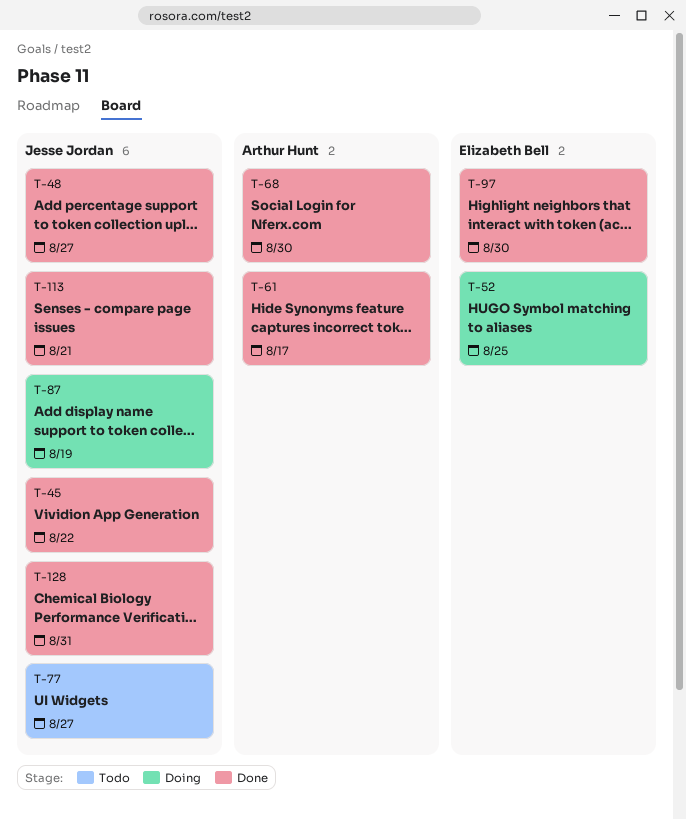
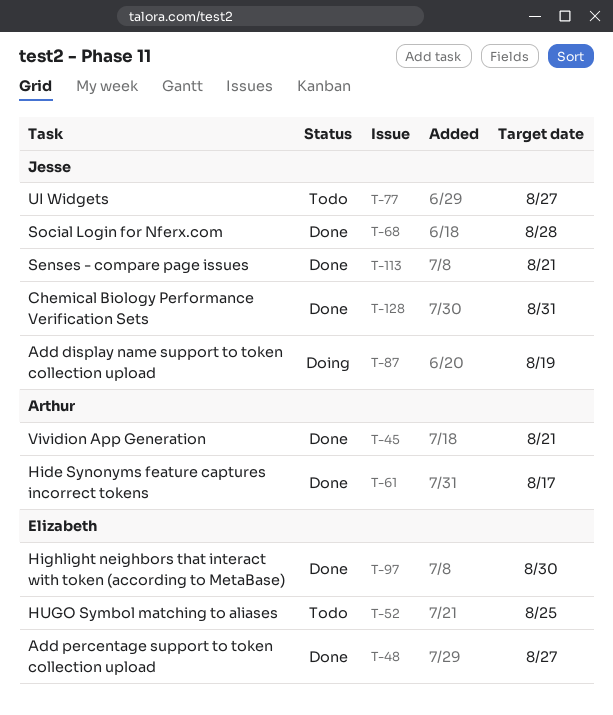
T-45, owner: Jesse Jordan -> Arthur Hunt
T-45, due: Aug 22 -> Aug 21
T-48, owner: Jesse Jordan -> Elizabeth Bell
T-52, status: Doing -> Todo
T-68, owner: Arthur Hunt -> Jesse Jordan
T-68, due: Aug 30 -> Aug 28

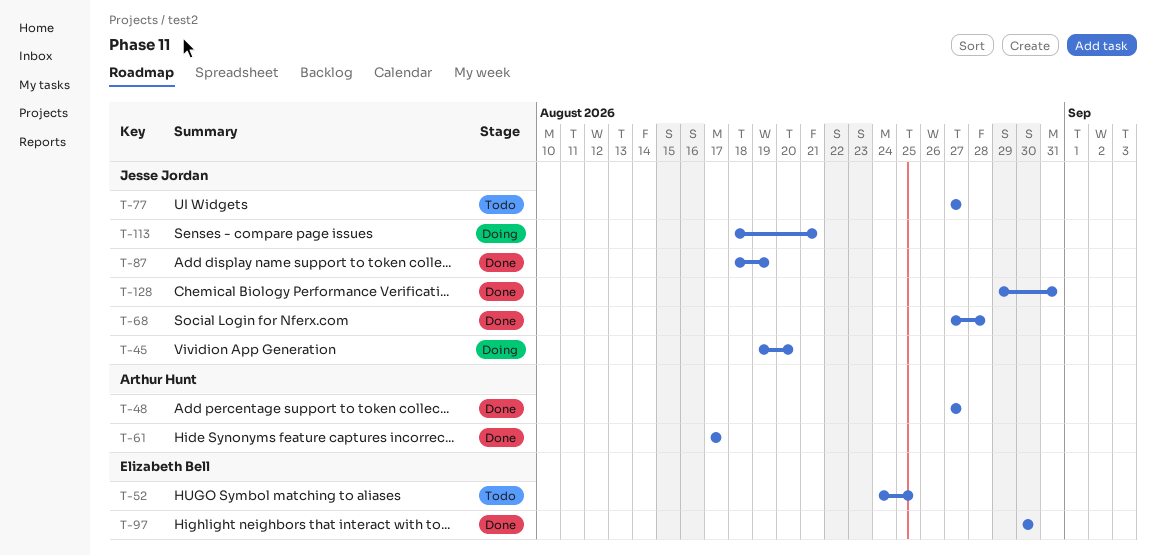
T-45, status: Done -> Doing
T-45, owner: Arthur Hunt -> Jesse Jordan
T-45, due: Aug 21 -> Aug 20
T-48, owner: Elizabeth Bell -> Arthur Hunt
T-87, status: Doing -> Done
T-113, status: Done -> Doing

